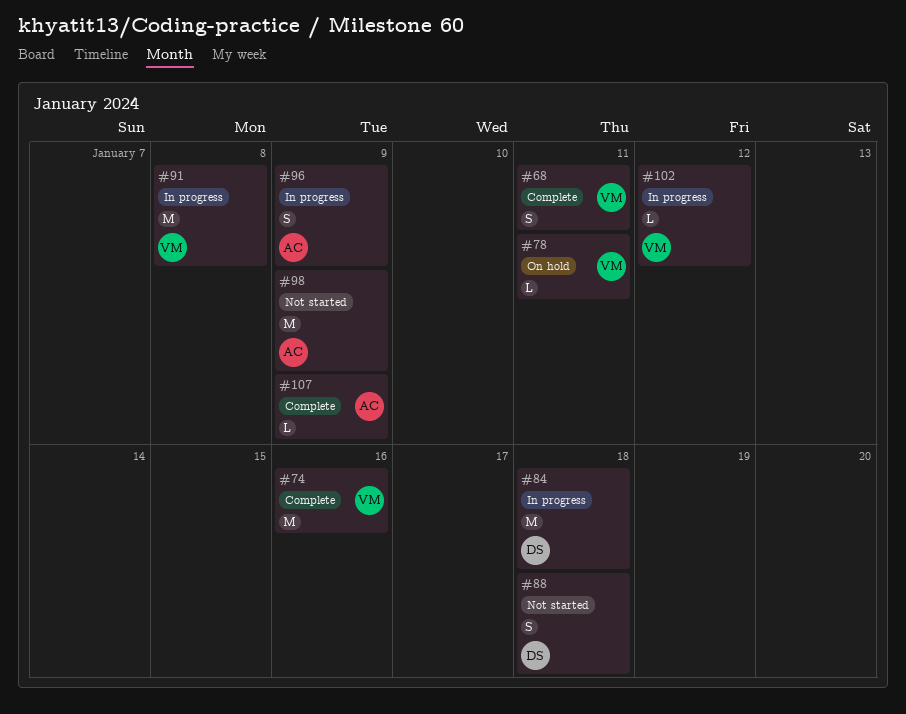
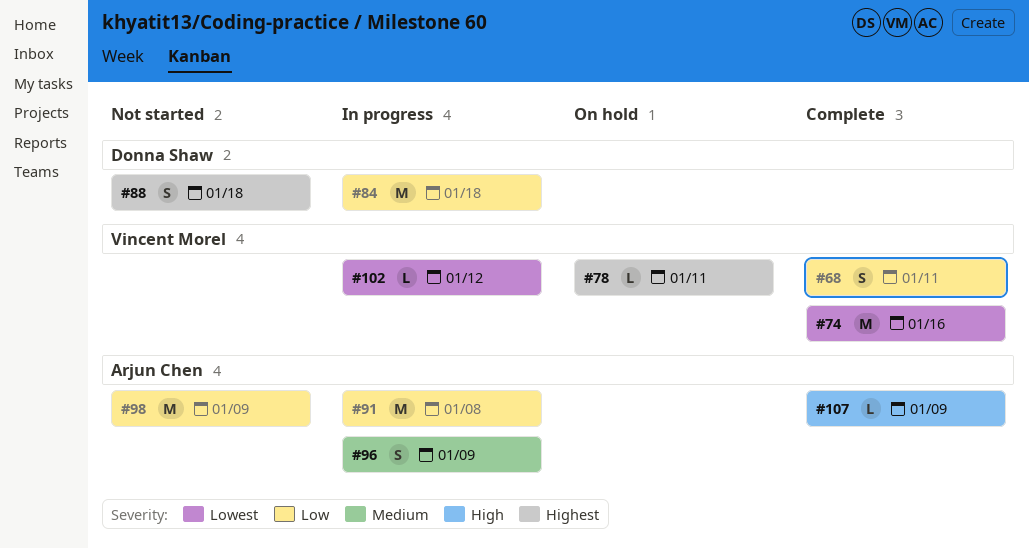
#91, owner: Vincent Morel -> Arjun Chen

